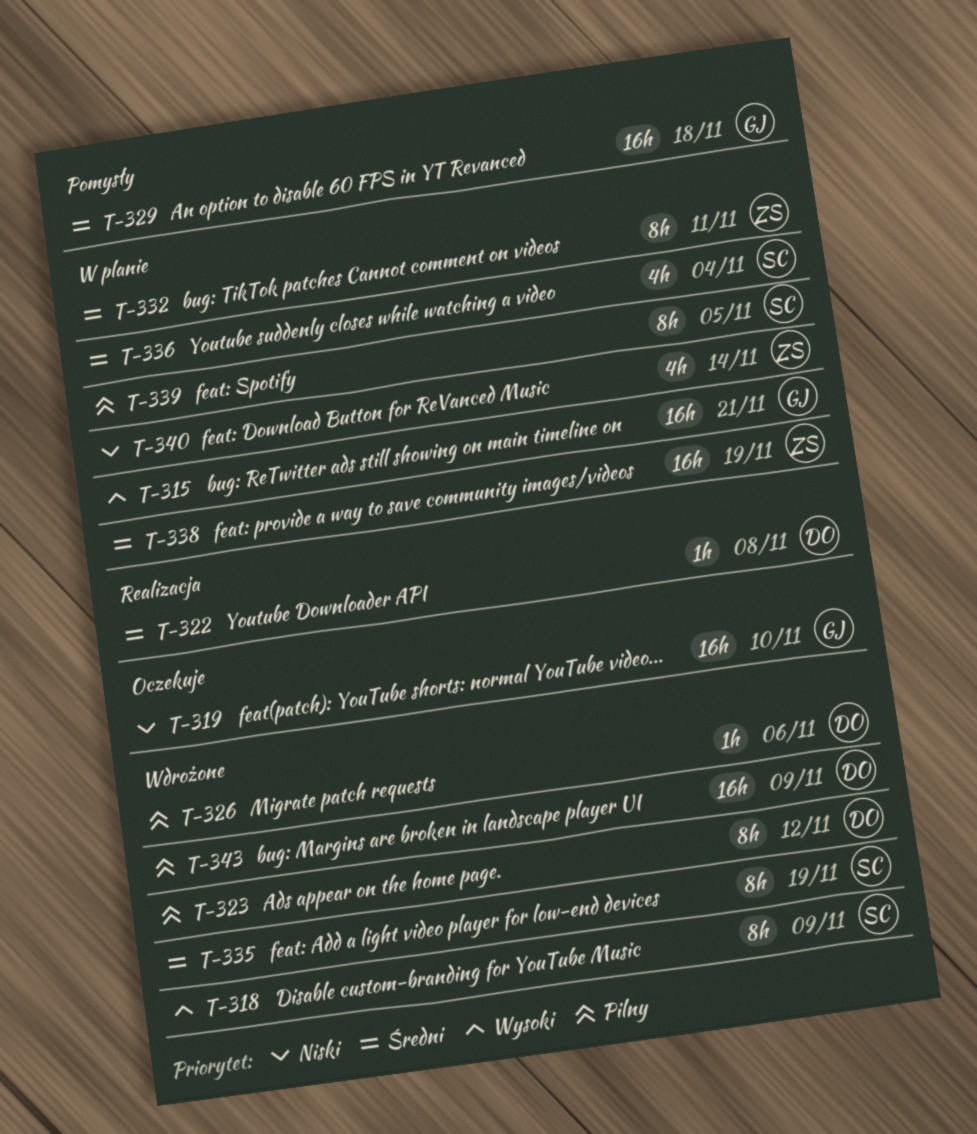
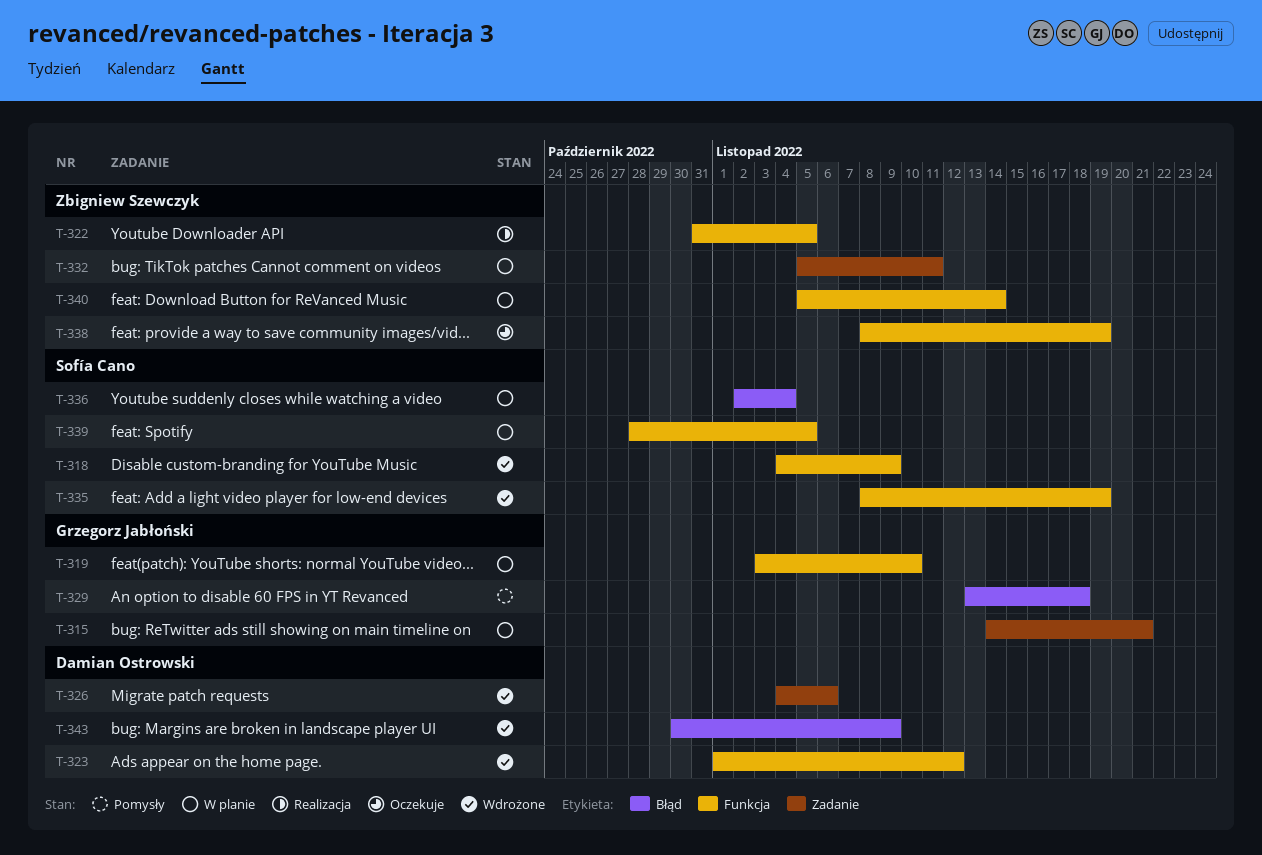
T-319, status: Oczekuje -> W planie
T-322, owner: Damian Ostrowski -> Zbigniew Szewczyk
T-322, due: Nov 8 -> Nov 5
T-338, status: W planie -> Oczekuje

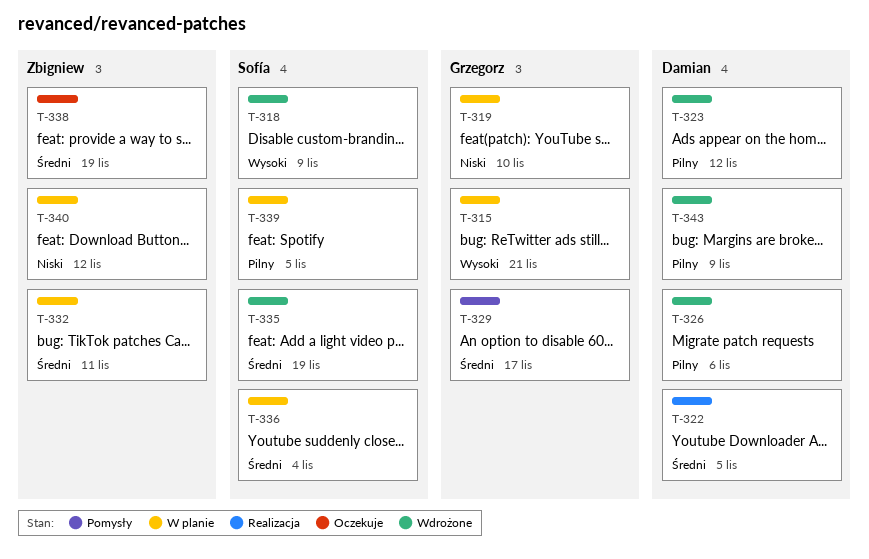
T-322, owner: Zbigniew Szewczyk -> Damian Ostrowski
T-329, due: Nov 18 -> Nov 17
T-340, due: Nov 14 -> Nov 12

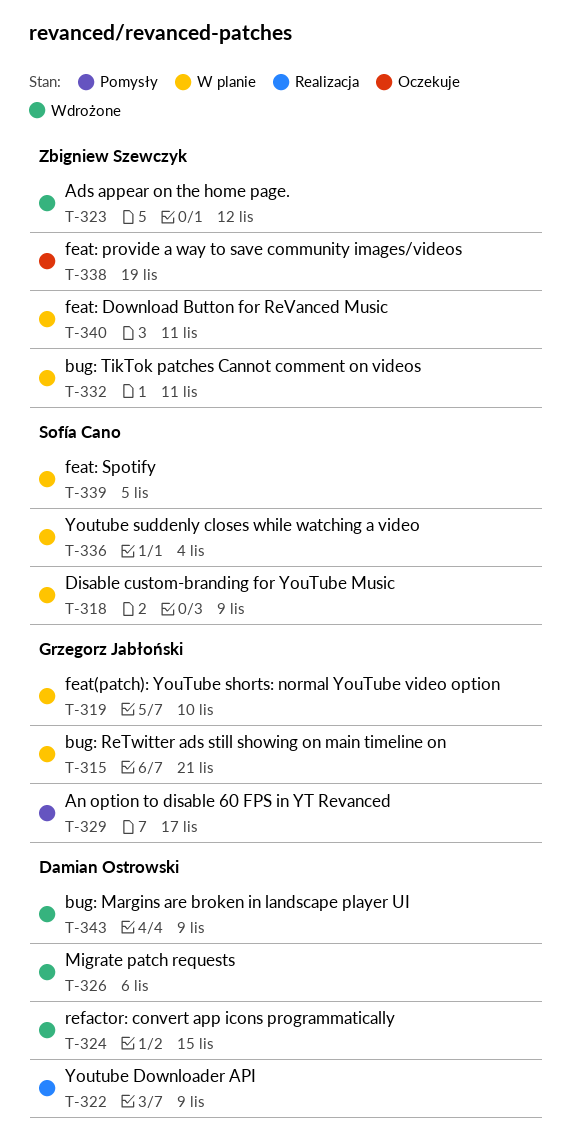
T-318, status: Wdrożone -> W planie
T-322, due: Nov 5 -> Nov 9
T-323, owner: Damian Ostrowski -> Zbigniew Szewczyk
T-324: none -> present
T-335: present -> none
T-340, due: Nov 12 -> Nov 11

